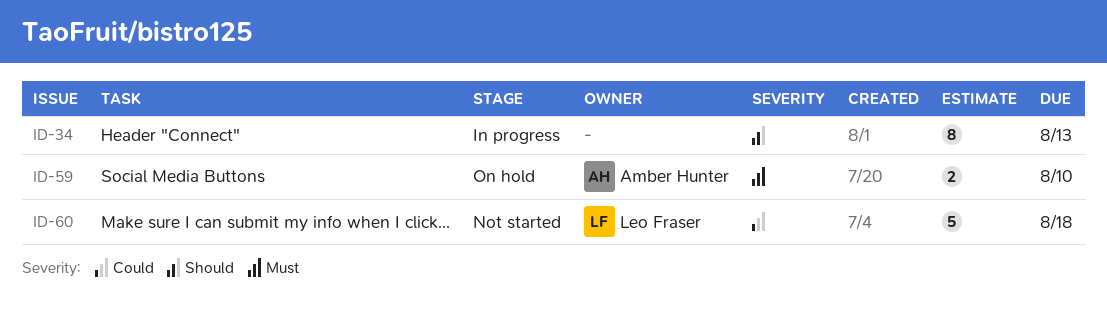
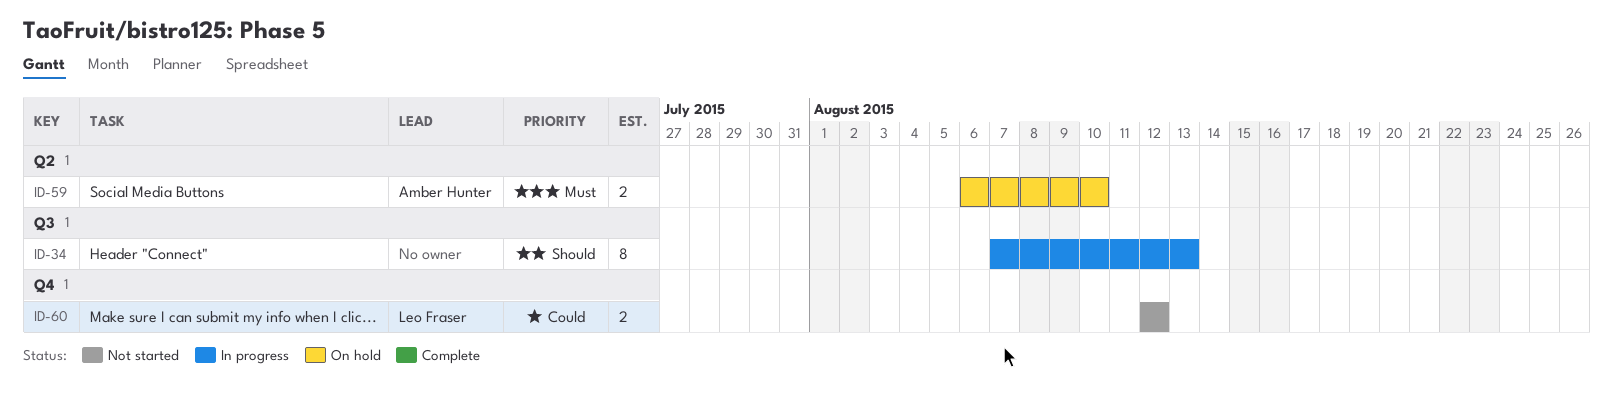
ID-60, estimate: 5 -> 2
ID-60, due: Aug 18 -> Aug 12

